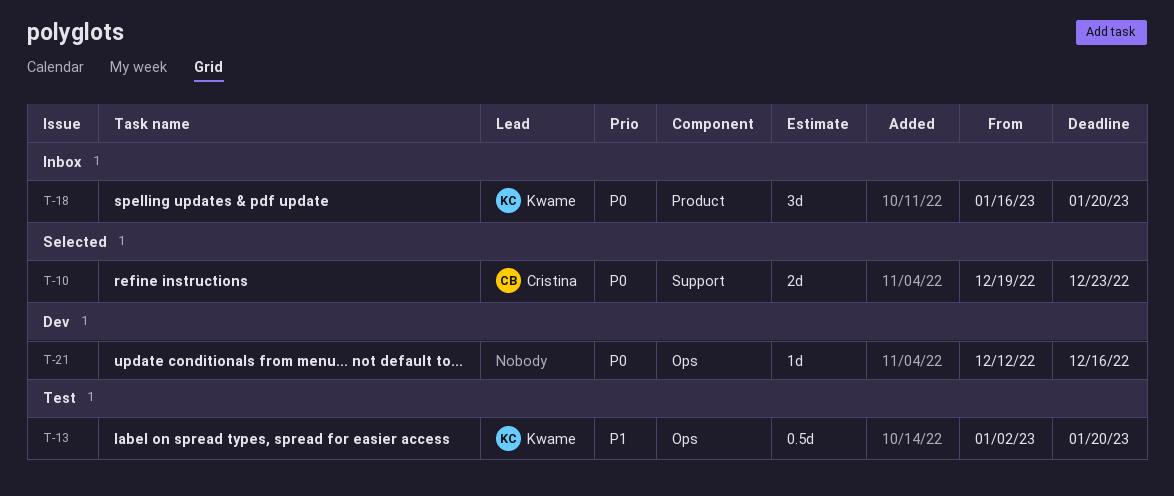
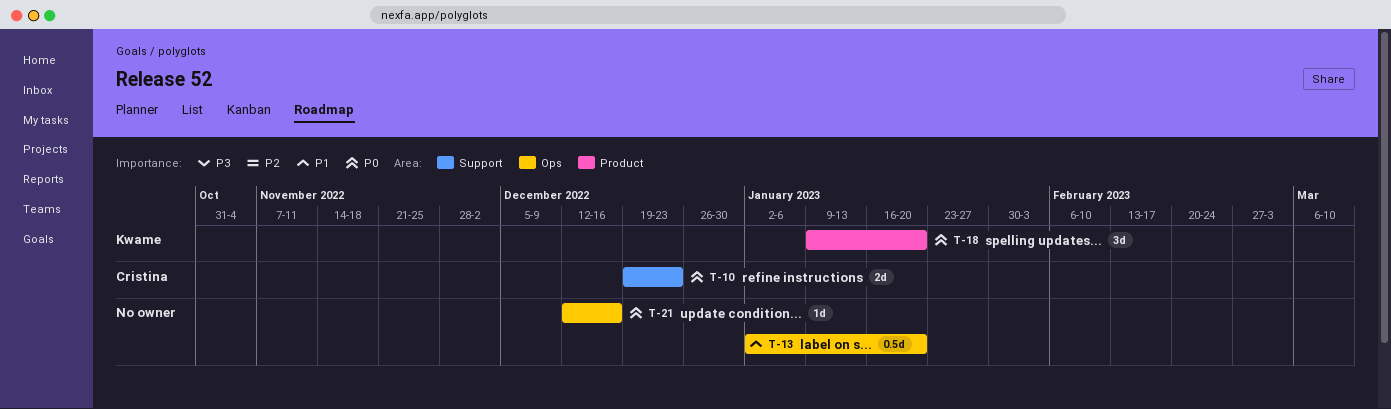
T-13, owner: Kwame -> none
T-18, start: Jan 16 -> Jan 9

